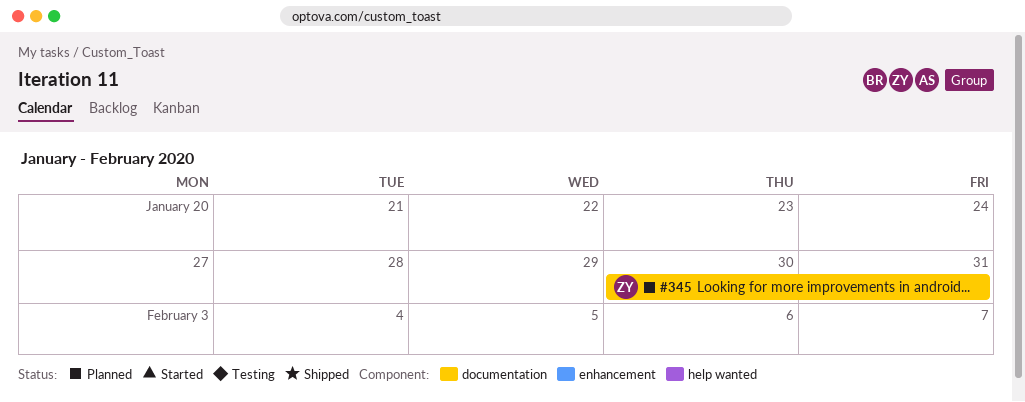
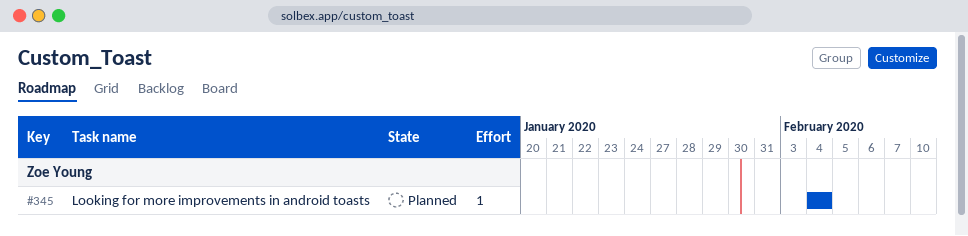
#345, start: Jan 30 -> Feb 4
#345, due: Jan 31 -> Feb 4

